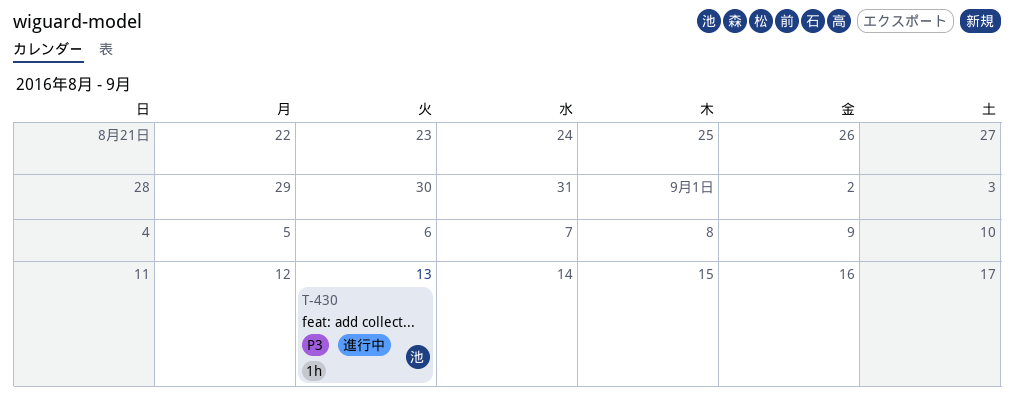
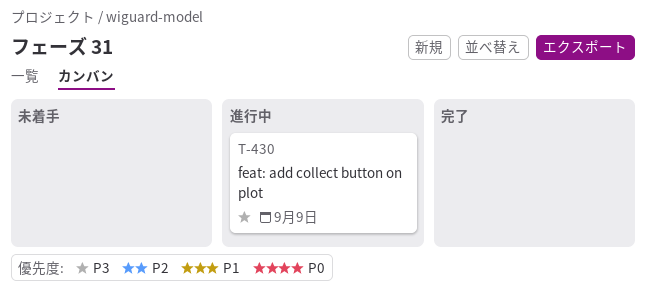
T-430, due: Sep 13 -> Sep 9

